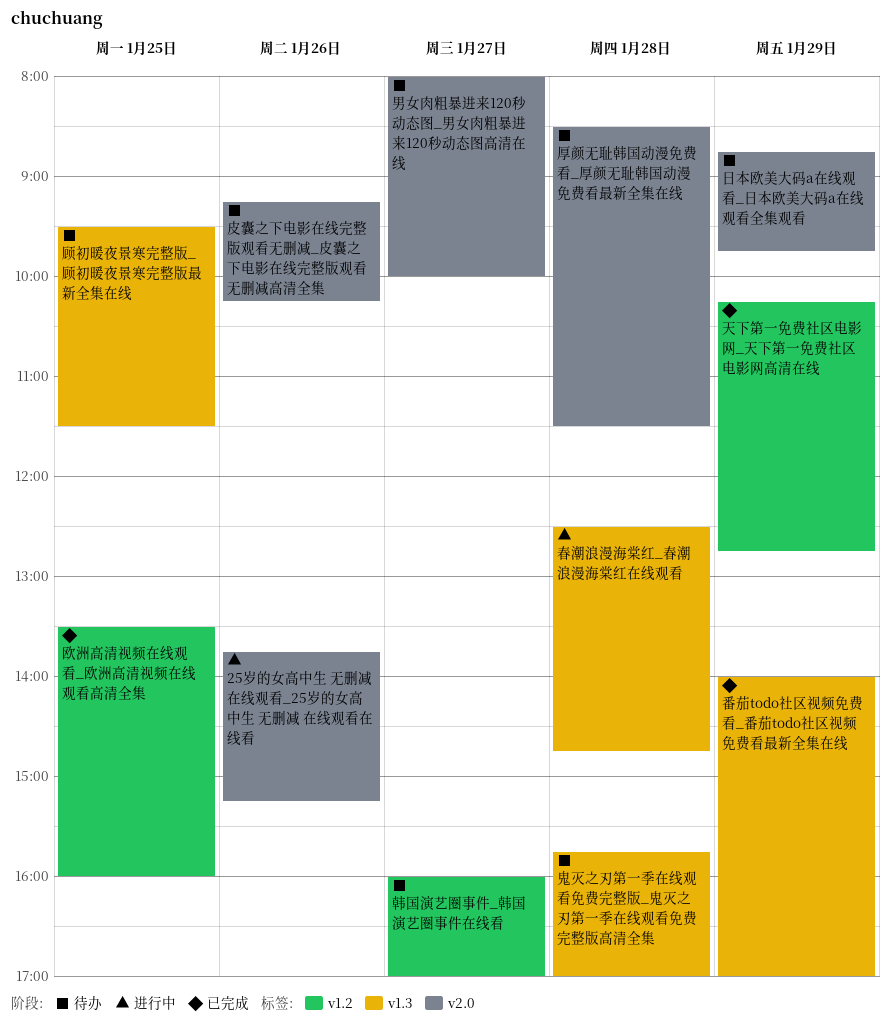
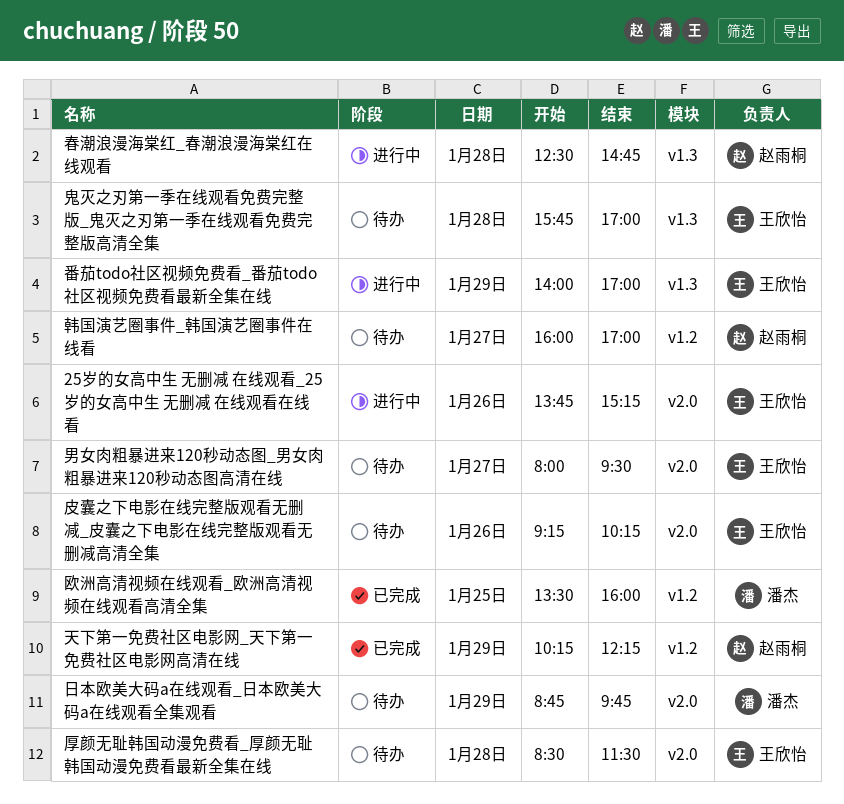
天下第一免费社区电影网_天下第一免费社区电影网高清在线, ends: 12:45 -> 12:15
男女肉粗暴进来120秒动态图_男女肉粗暴进来120秒动态图高清在线, ends: 10:00 -> 09:30
番茄todo社区视频免费看_番茄todo社区视频免费看最新全集在线, status: 已完成 -> 进行中
顾初暖夜景寒完整版_顾初暖夜景寒完整版最新全集在线: present -> none

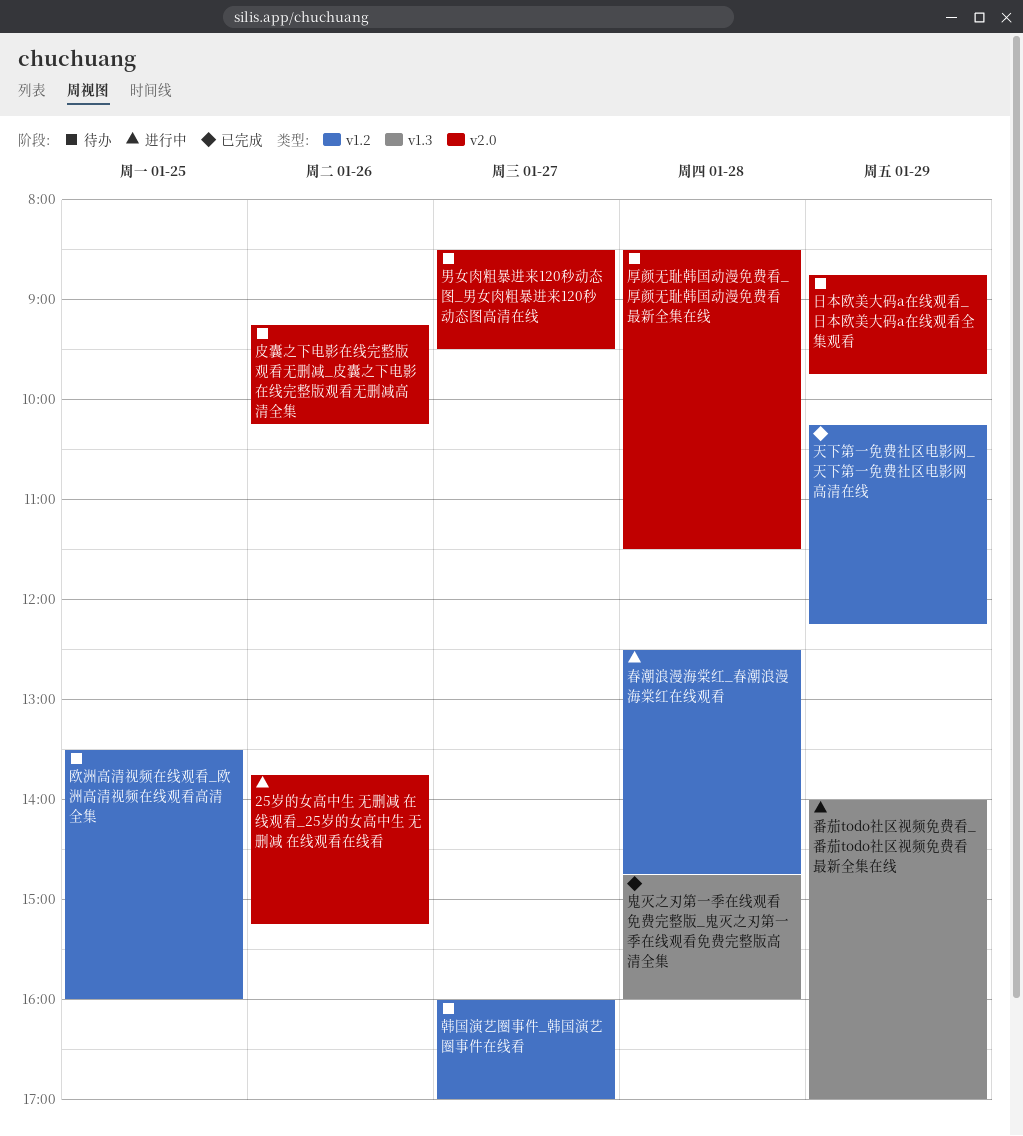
春潮浪漫海棠红_春潮浪漫海棠红在线观看, label: v1.3 -> v1.2
欧洲高清视频在线观看_欧洲高清视频在线观看高清全集, status: 已完成 -> 待办
男女肉粗暴进来120秒动态图_男女肉粗暴进来120秒动态图高清在线, begins: 08:00 -> 08:30
鬼灭之刃第一季在线观看免费完整版_鬼灭之刃第一季在线观看免费完整版高清全集, status: 待办 -> 已完成
鬼灭之刃第一季在线观看免费完整版_鬼灭之刃第一季在线观看免费完整版高清全集, begins: 15:45 -> 14:45
鬼灭之刃第一季在线观看免费完整版_鬼灭之刃第一季在线观看免费完整版高清全集, ends: 17:00 -> 16:00

